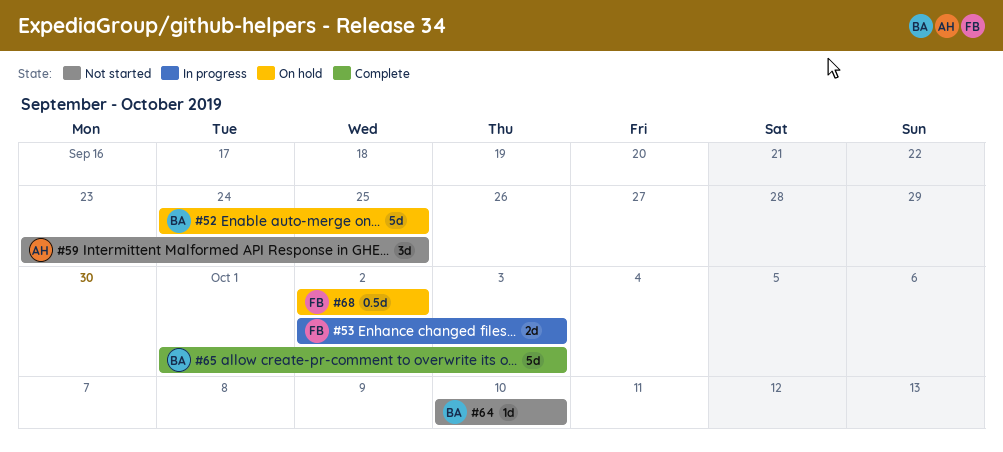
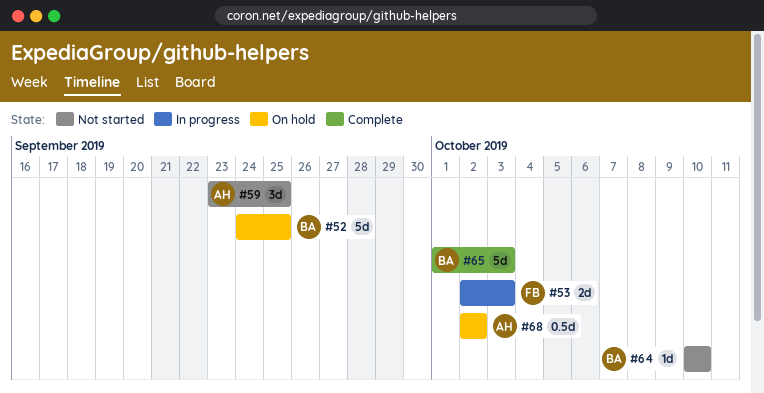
#68, owner: FB -> AH

